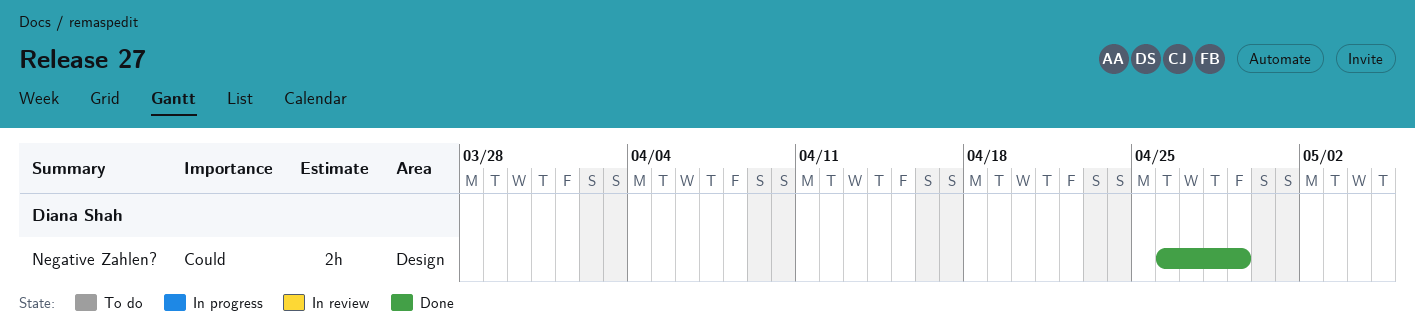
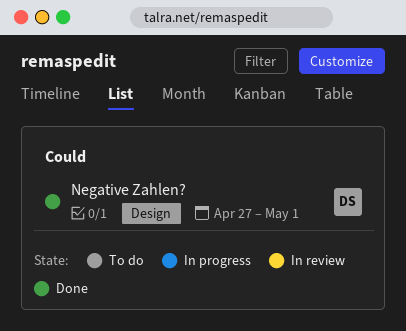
Negative Zahlen?, start: Apr 26 -> Apr 27
Negative Zahlen?, due: Apr 29 -> May 1

